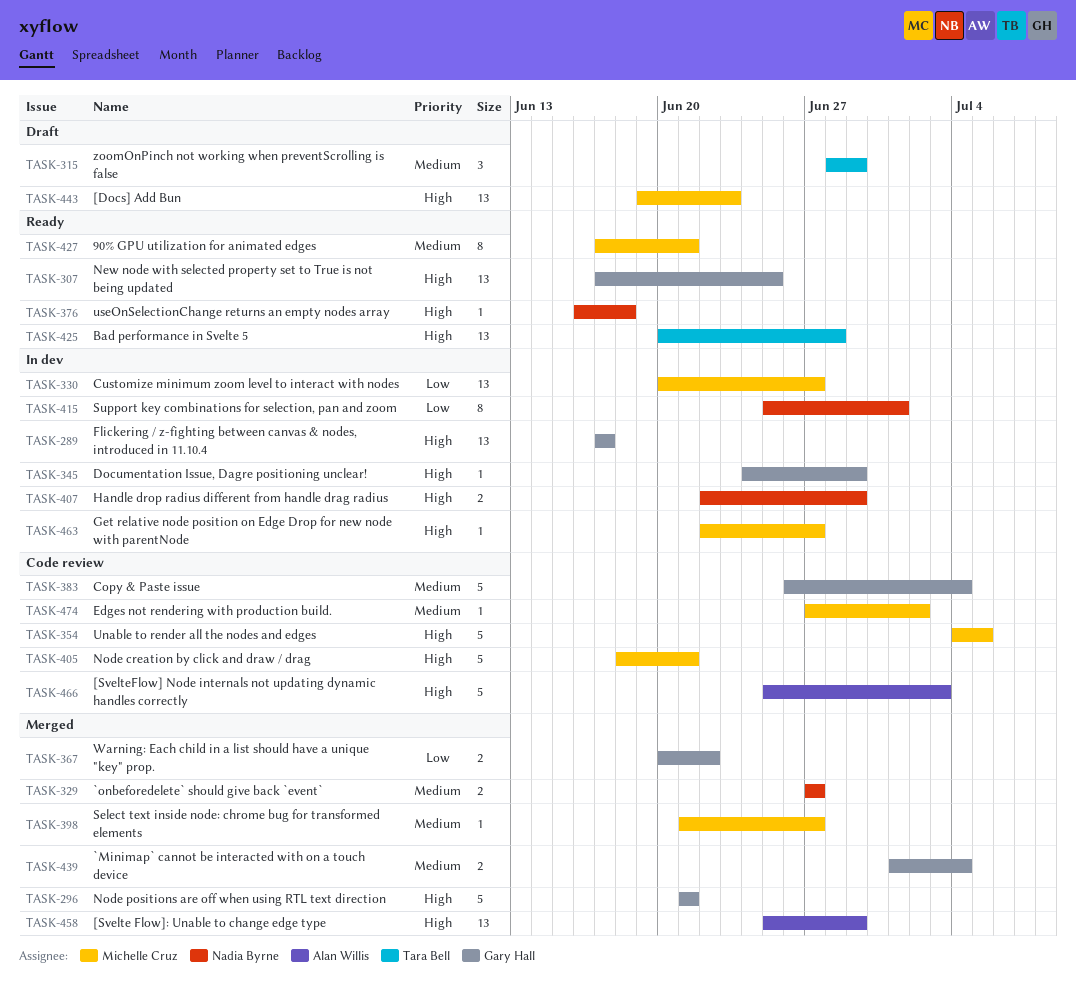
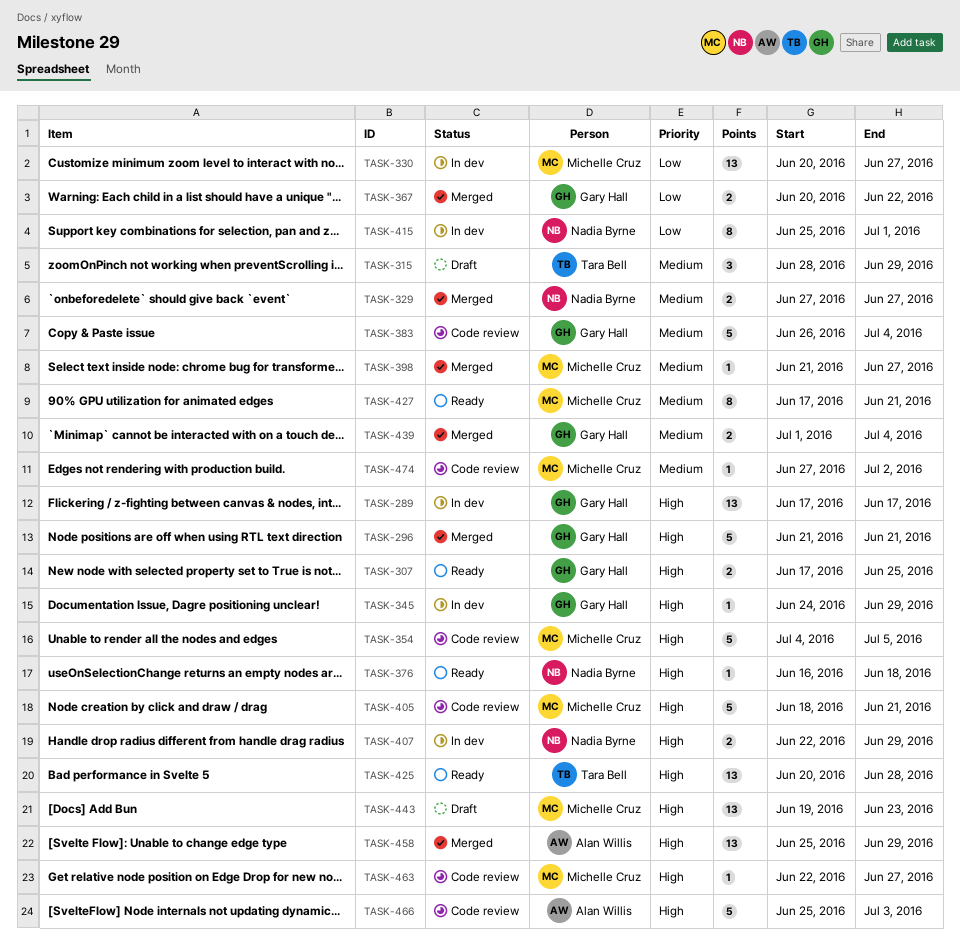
TASK-307, estimate: 13 -> 2
TASK-463, status: In dev -> Code review

